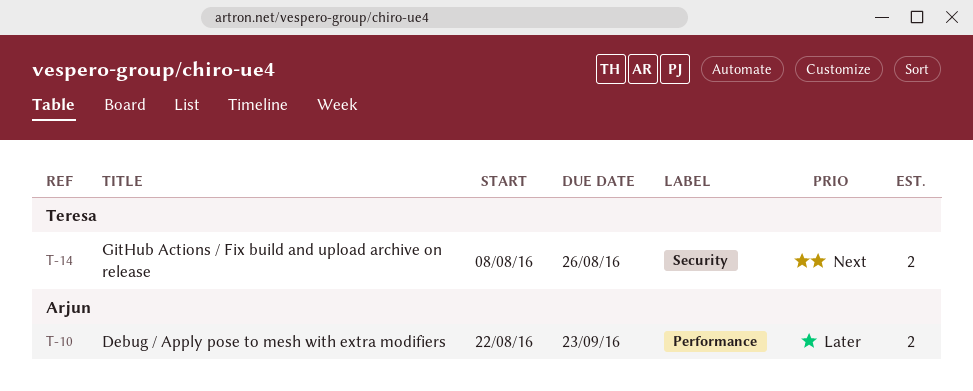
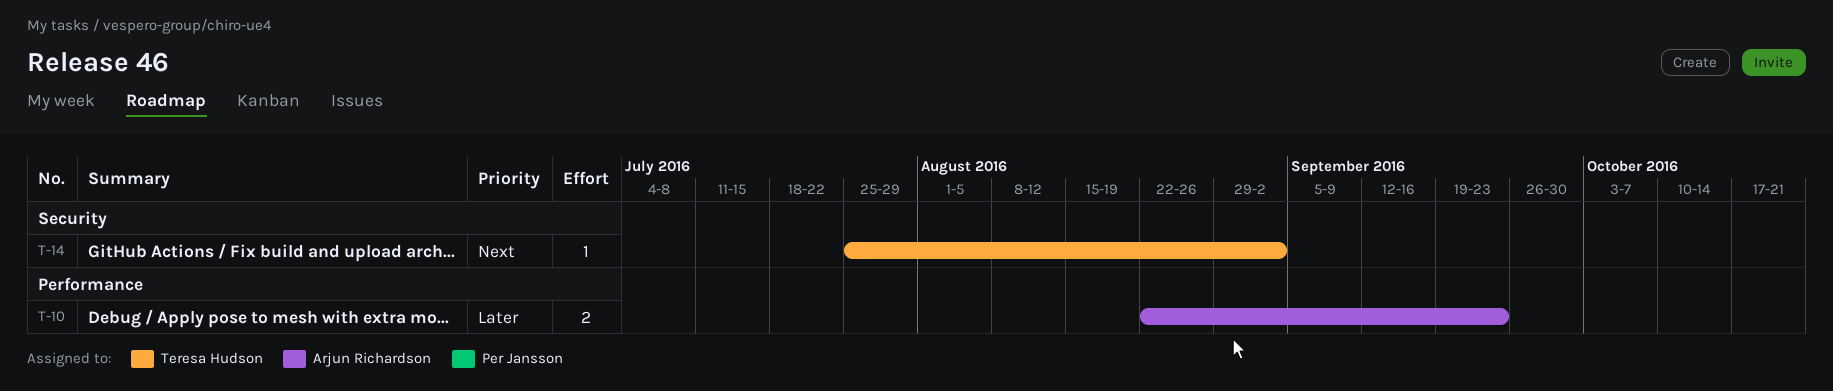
T-14, estimate: 2 -> 1
T-14, start: Aug 8 -> Jul 25
T-14, due: Aug 26 -> Sep 2

